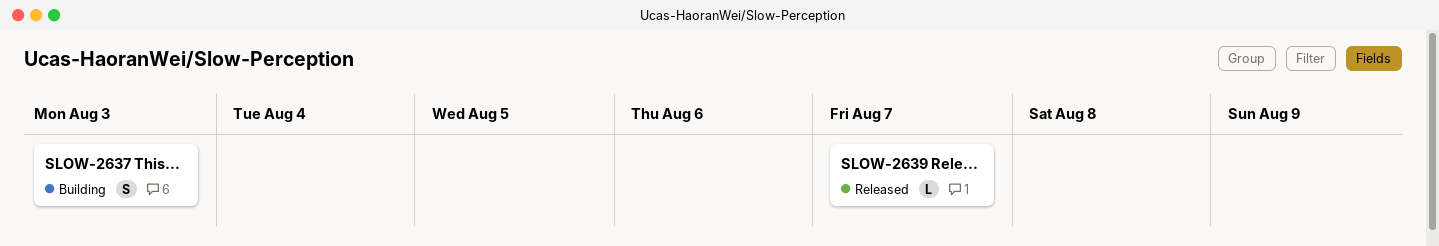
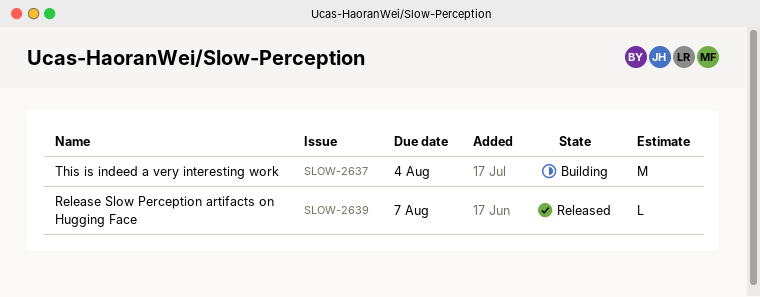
SLOW-2637, estimate: S -> M
SLOW-2637, due: Aug 3 -> Aug 4

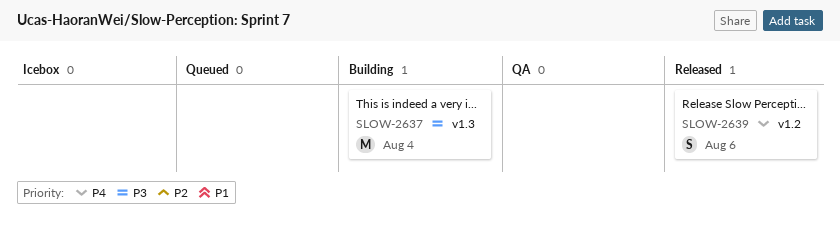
SLOW-2639, estimate: L -> S
SLOW-2639, due: Aug 7 -> Aug 6

